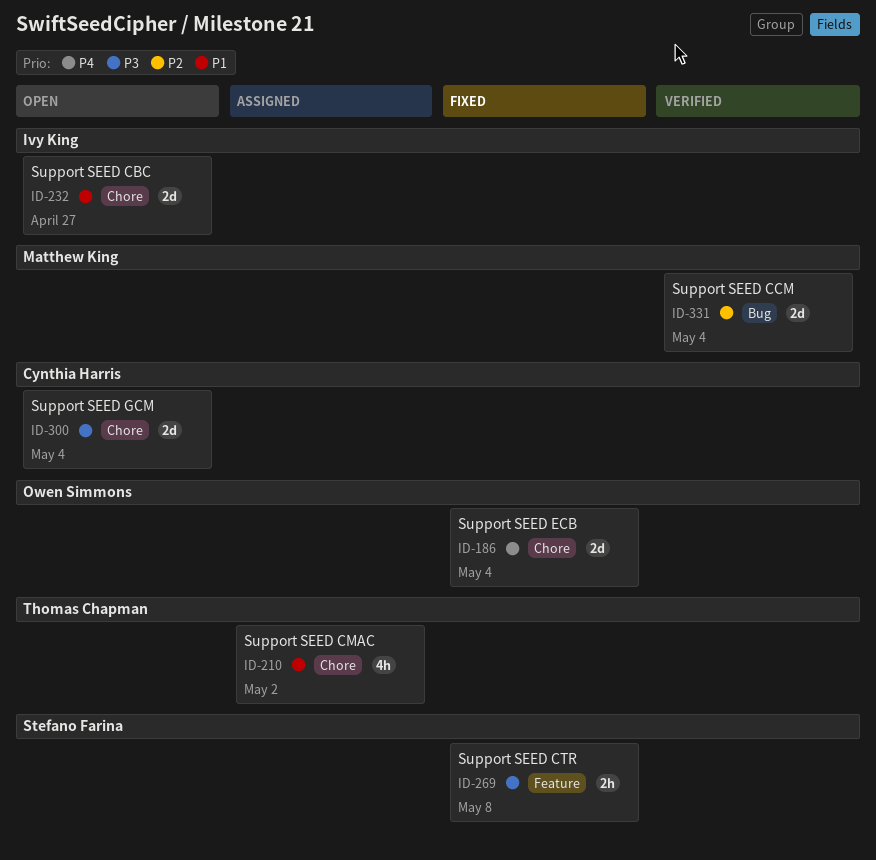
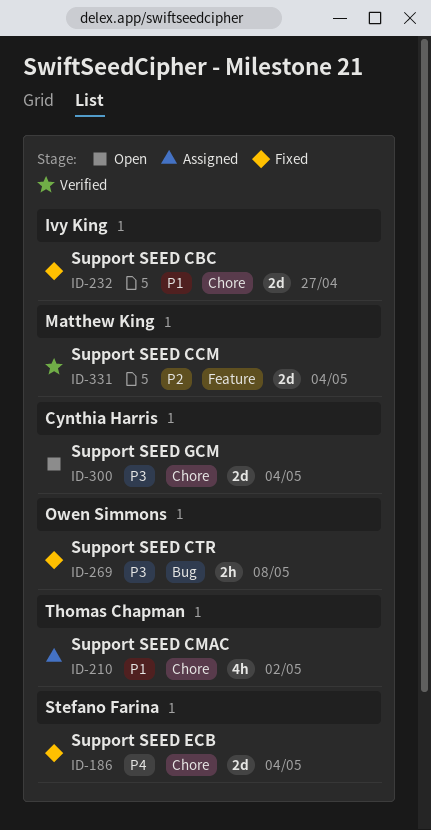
ID-186, owner: Owen Simmons -> Stefano Farina
ID-232, status: Open -> Fixed
ID-269, owner: Stefano Farina -> Owen Simmons
ID-269, label: Feature -> Bug
ID-331, label: Bug -> Feature

